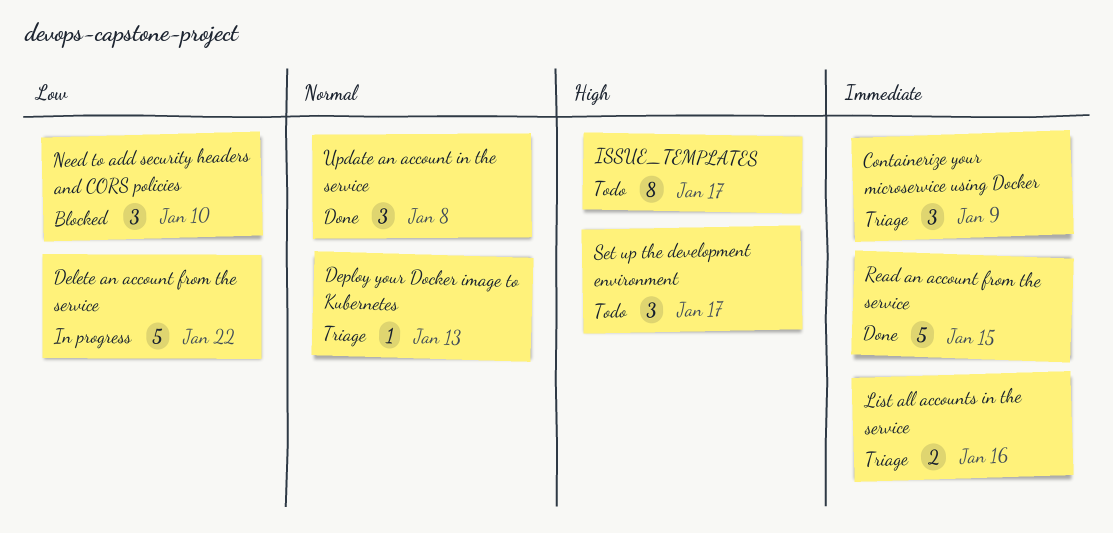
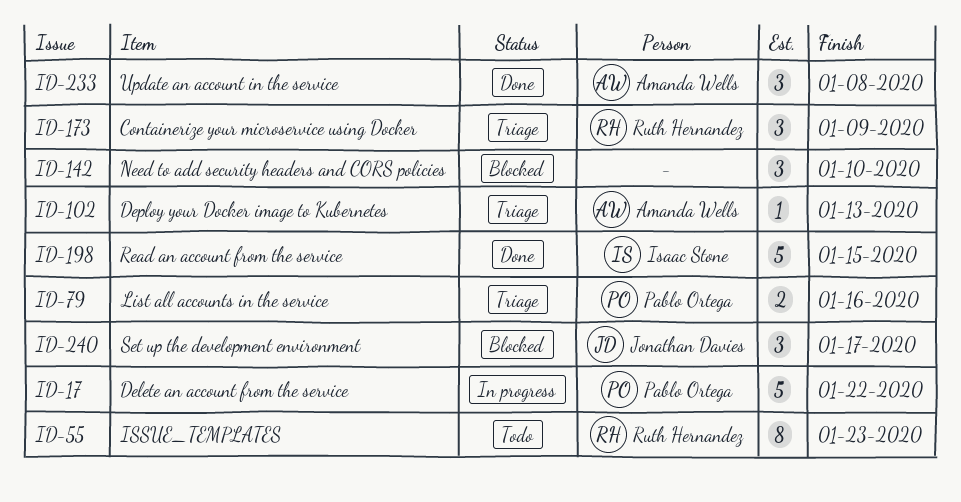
ISSUE_TEMPLATES, due: Jan 17 -> Jan 23
Set up the development environment, status: Todo -> Blocked

